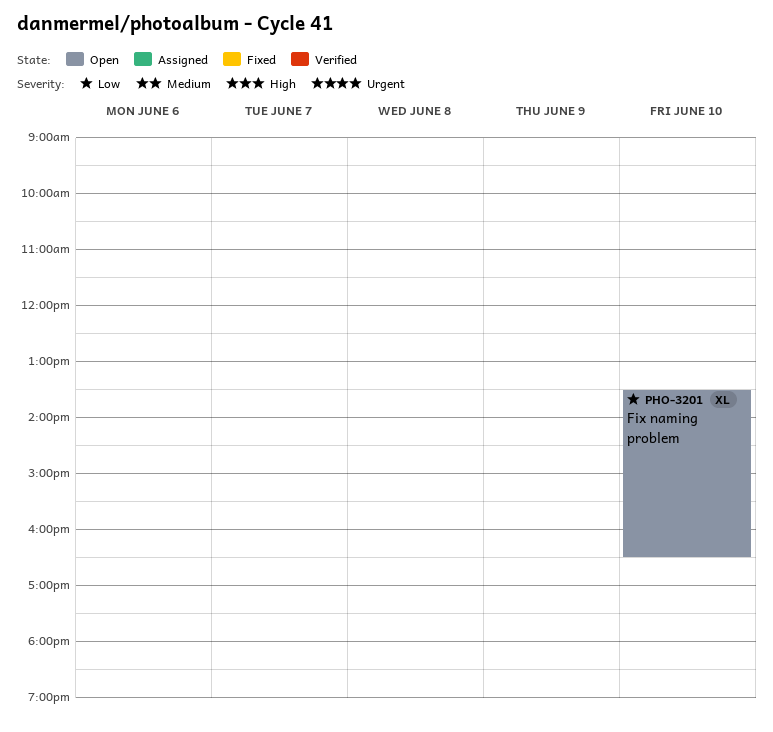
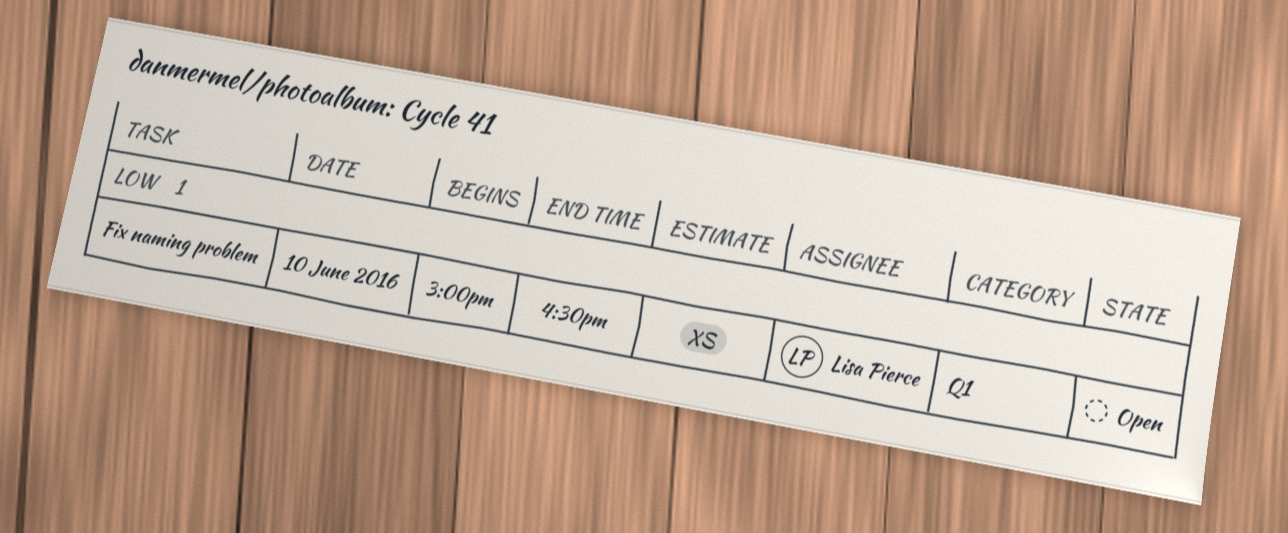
Fix naming problem, estimate: XL -> XS
Fix naming problem, begins: 13:30 -> 15:00

